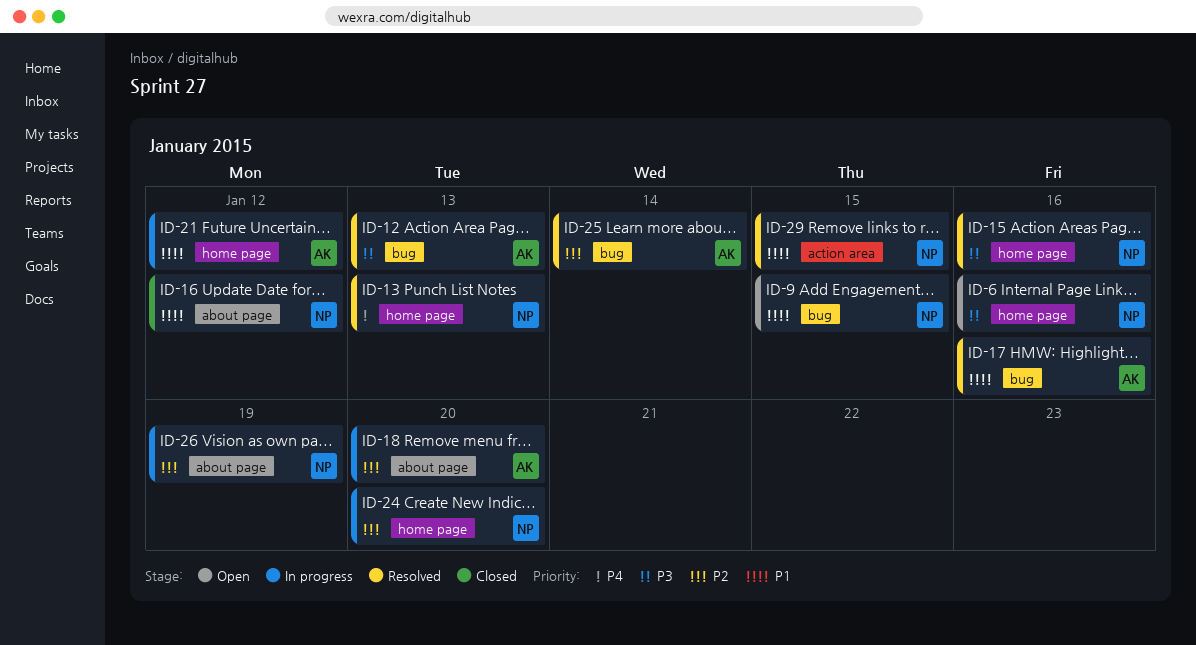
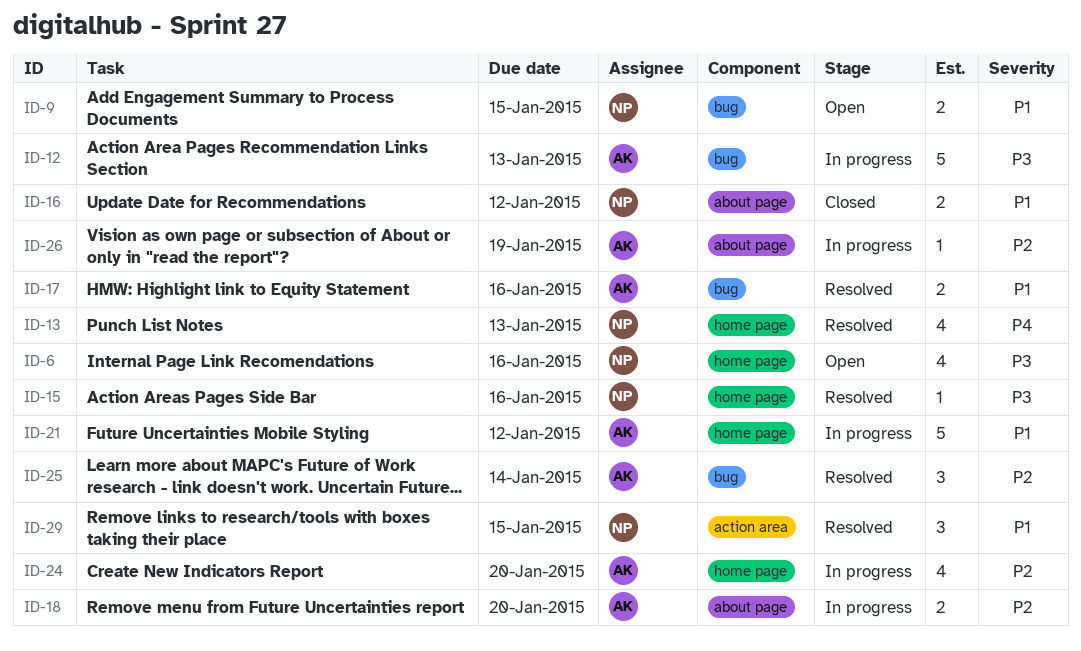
ID-12, status: Resolved -> In progress
ID-24, owner: NP -> AK
ID-26, owner: NP -> AK

